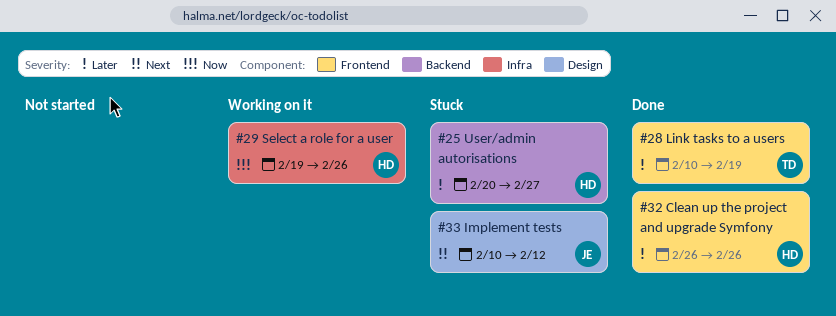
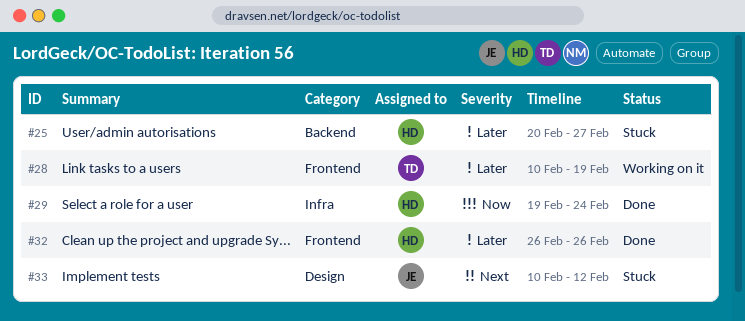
#28, status: Done -> Working on it
#29, status: Working on it -> Done
#29, due: Feb 26 -> Feb 24

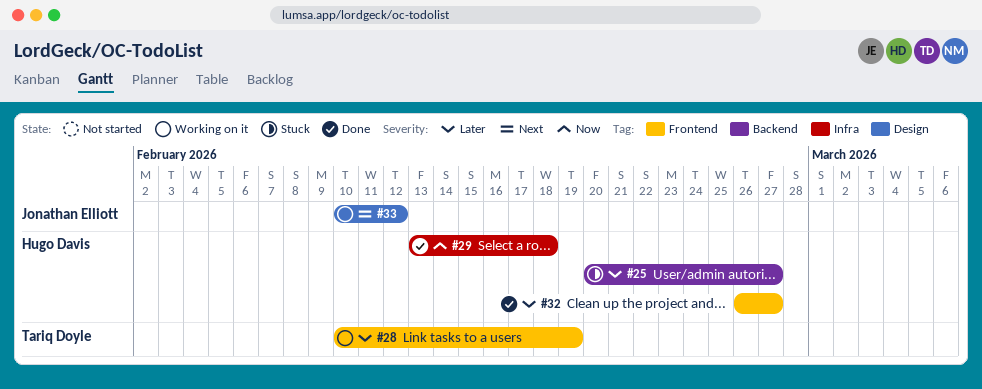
#29, start: Feb 19 -> Feb 13
#29, due: Feb 24 -> Feb 18
#32, due: Feb 26 -> Feb 27
#33, status: Stuck -> Working on it

